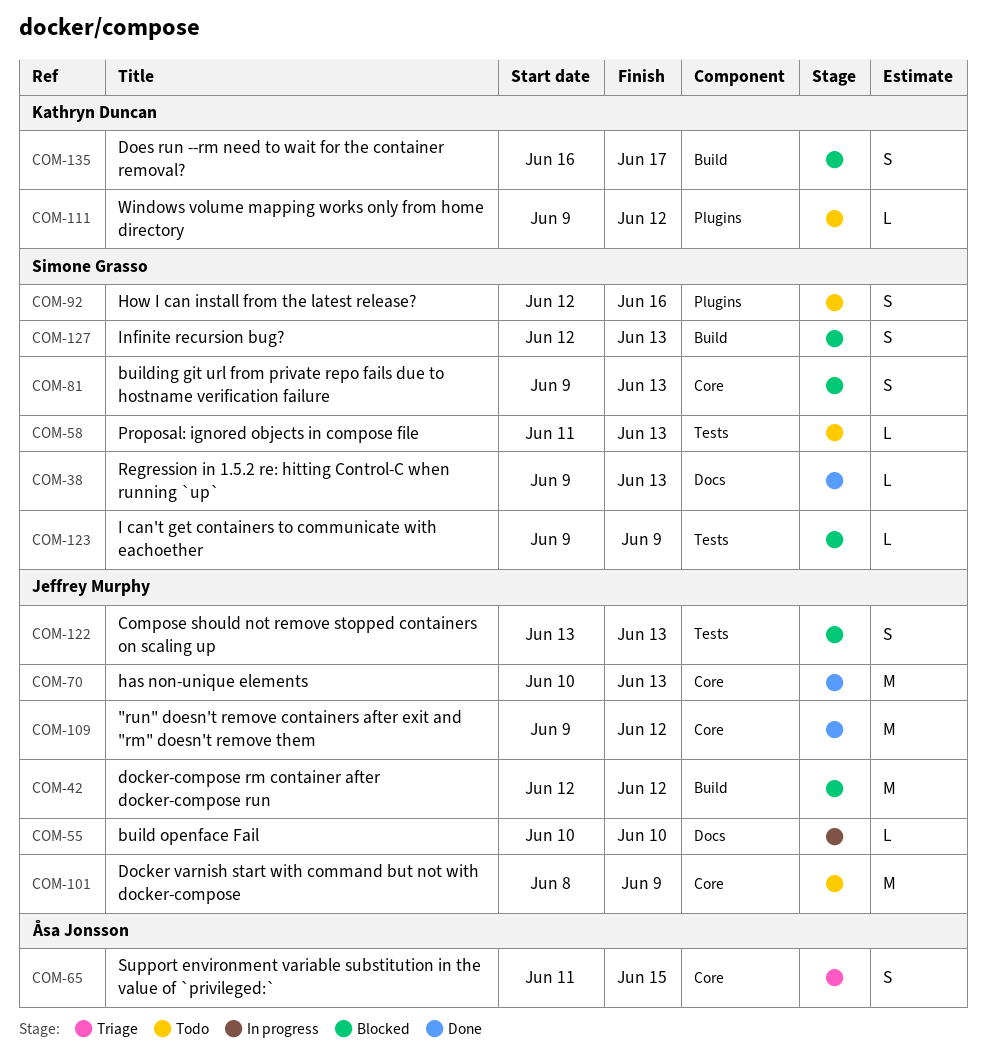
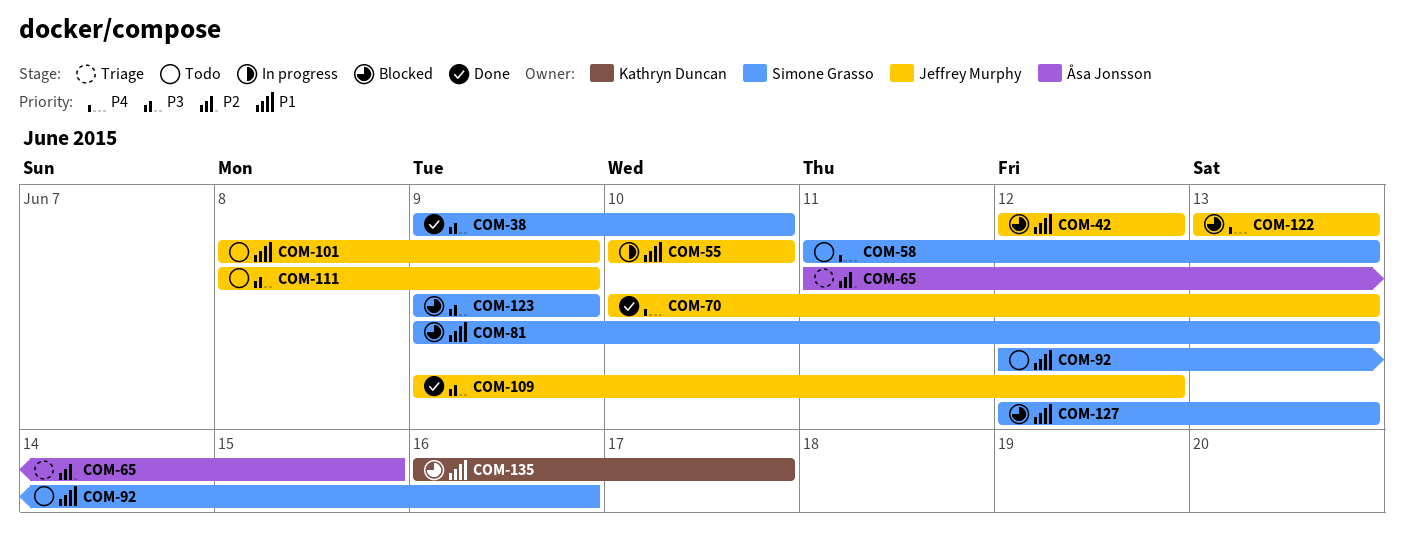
COM-38, due: Jun 13 -> Jun 10
COM-111, owner: Kathryn Duncan -> Jeffrey Murphy
COM-111, start: Jun 9 -> Jun 8
COM-111, due: Jun 12 -> Jun 9

